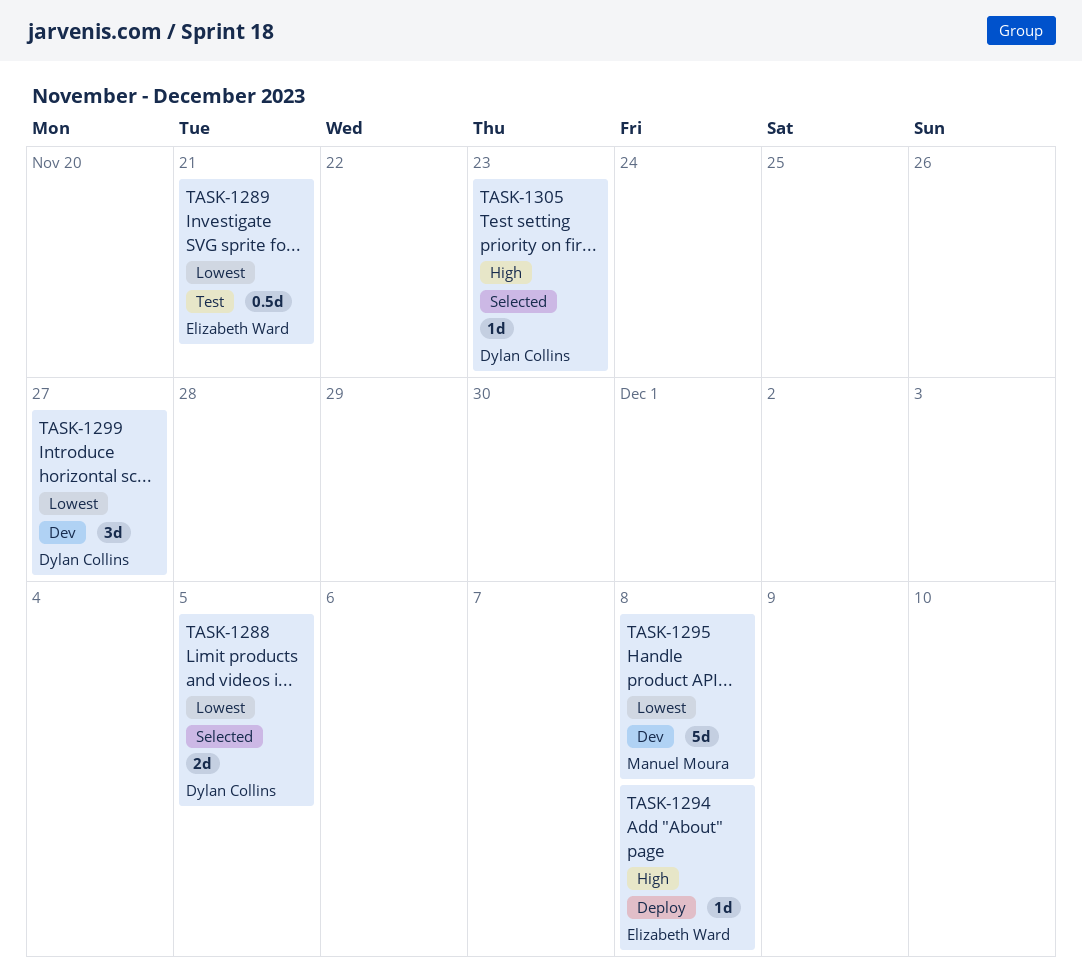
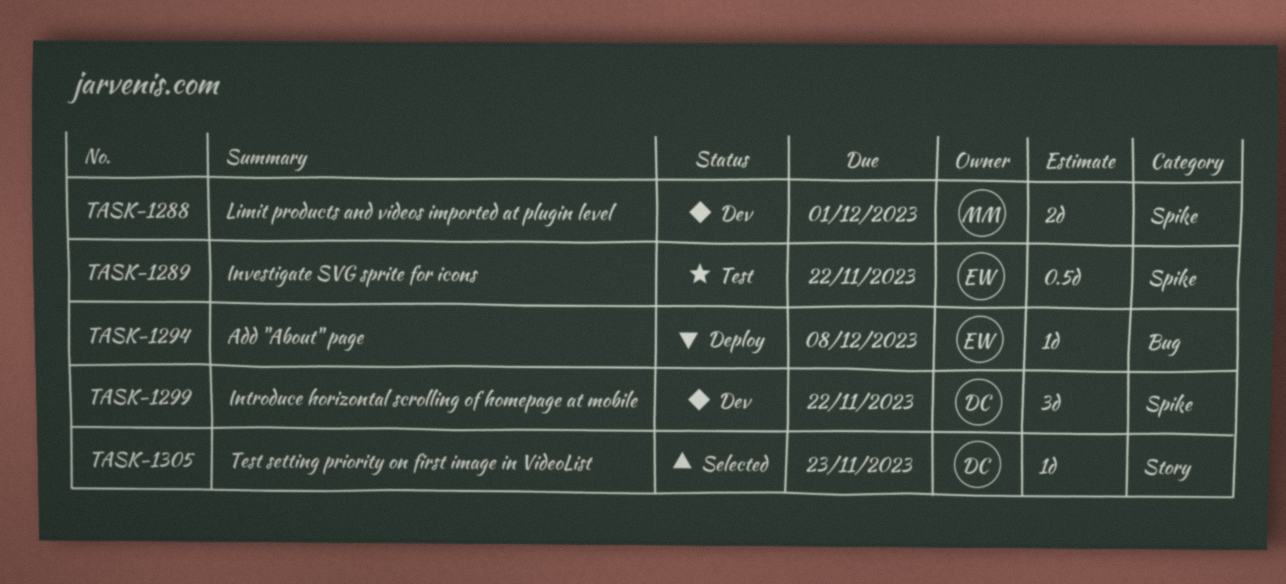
TASK-1288, status: Selected -> Dev
TASK-1288, owner: Dylan Collins -> Manuel Moura
TASK-1288, due: Dec 5 -> Dec 1
TASK-1289, due: Nov 21 -> Nov 22
TASK-1295: present -> none
TASK-1299, due: Nov 27 -> Nov 22

